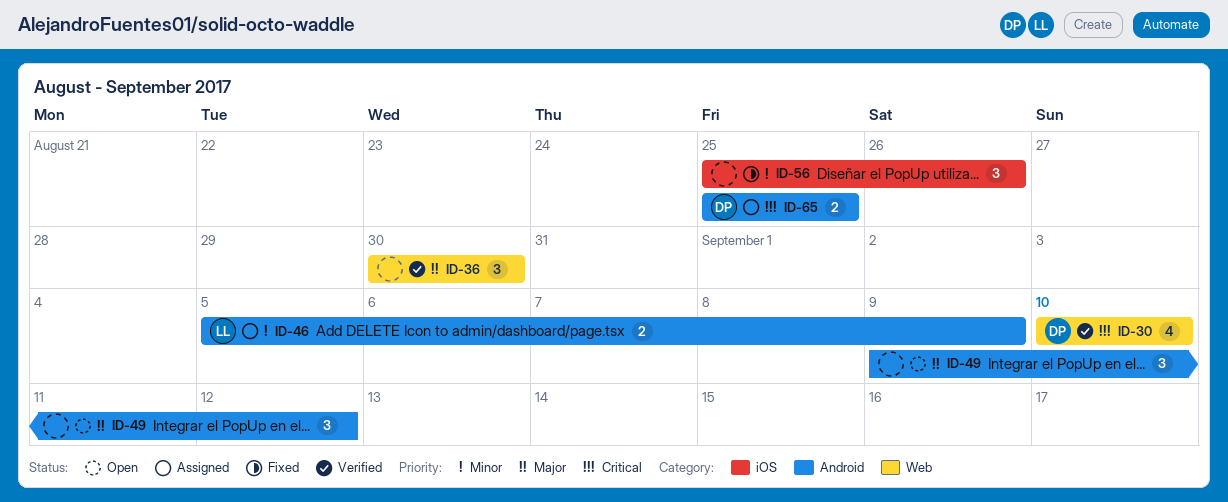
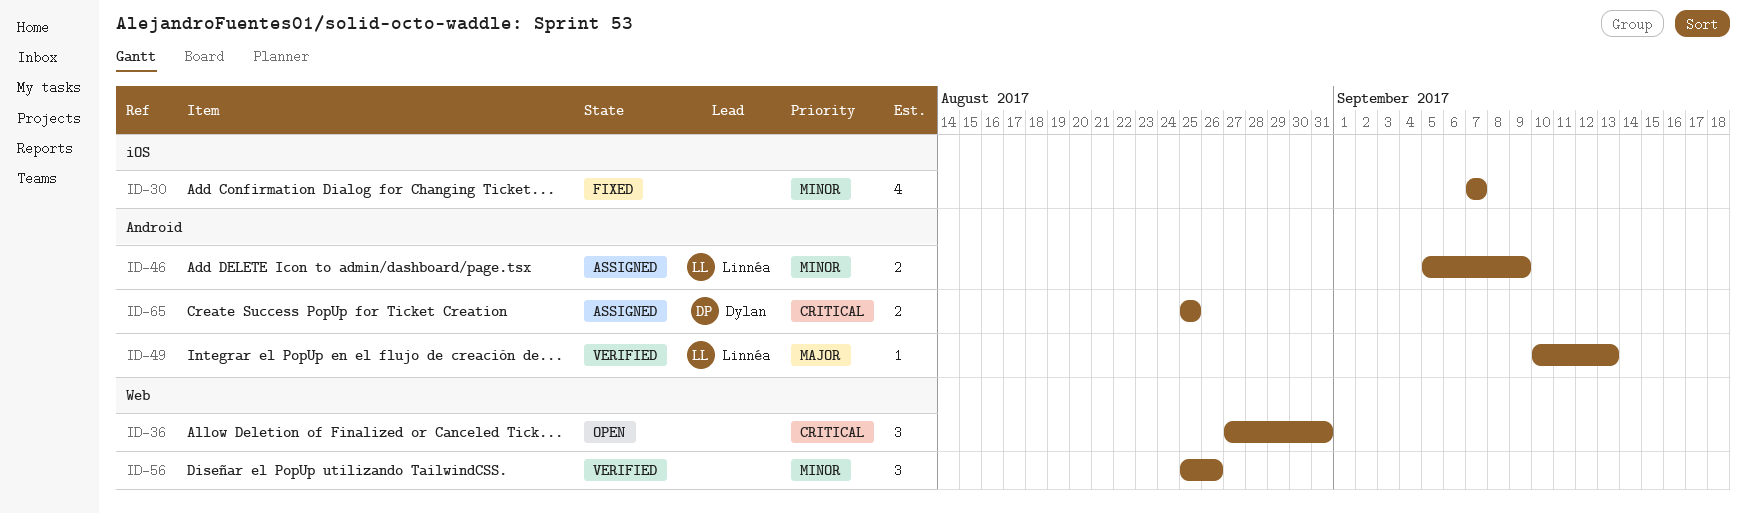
ID-30, status: Verified -> Fixed
ID-30, owner: Dylan -> none
ID-30, priority: Critical -> Minor
ID-30, label: Web -> iOS
ID-30, start: Sep 10 -> Sep 7
ID-30, due: Sep 10 -> Sep 7
ID-36, status: Verified -> Open
ID-36, priority: Major -> Critical
ID-36, start: Aug 30 -> Aug 27
ID-36, due: Aug 30 -> Aug 31
ID-49, status: Open -> Verified
ID-49, owner: none -> Linnéa
ID-49, estimate: 3 -> 1
ID-49, start: Sep 9 -> Sep 10
ID-49, due: Sep 12 -> Sep 13
ID-56, status: Fixed -> Verified
ID-56, label: iOS -> Web

